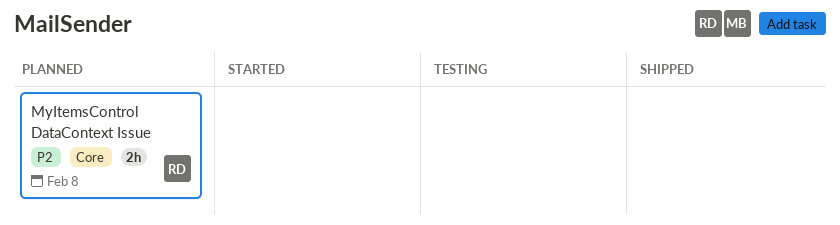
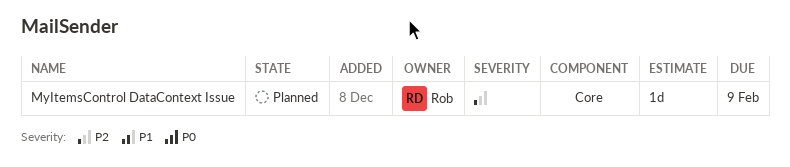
MyItemsControl DataContext Issue, estimate: 2h -> 1d
MyItemsControl DataContext Issue, due: Feb 8 -> Feb 9

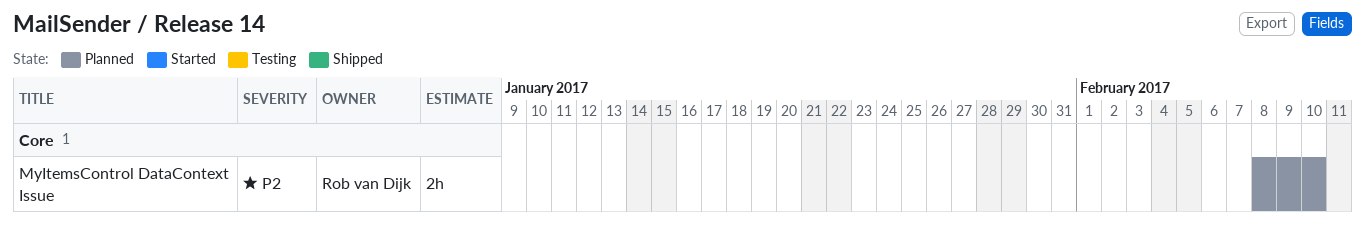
MyItemsControl DataContext Issue, estimate: 1d -> 2h
MyItemsControl DataContext Issue, due: Feb 9 -> Feb 10

